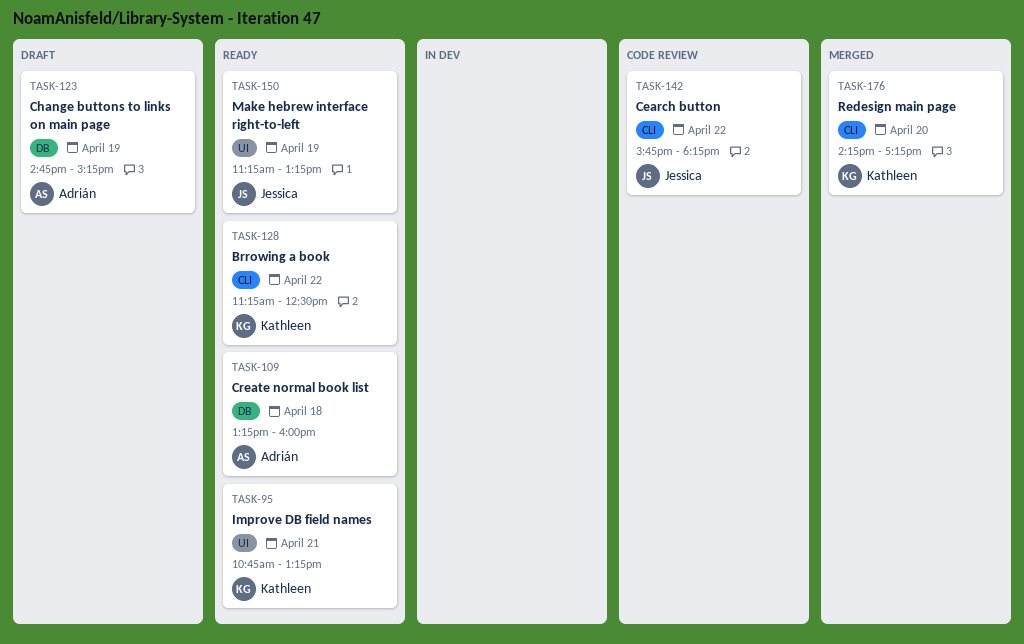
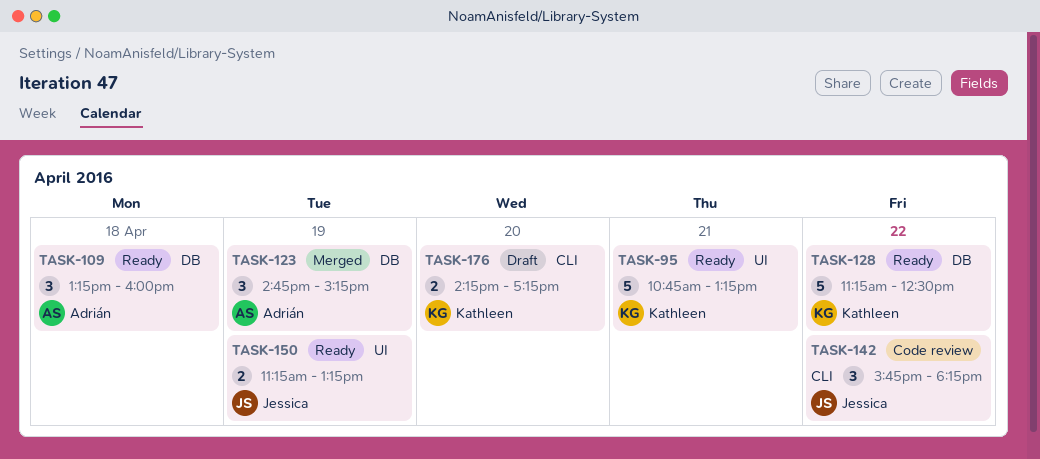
TASK-123, status: Draft -> Merged
TASK-128, label: CLI -> DB
TASK-176, status: Merged -> Draft

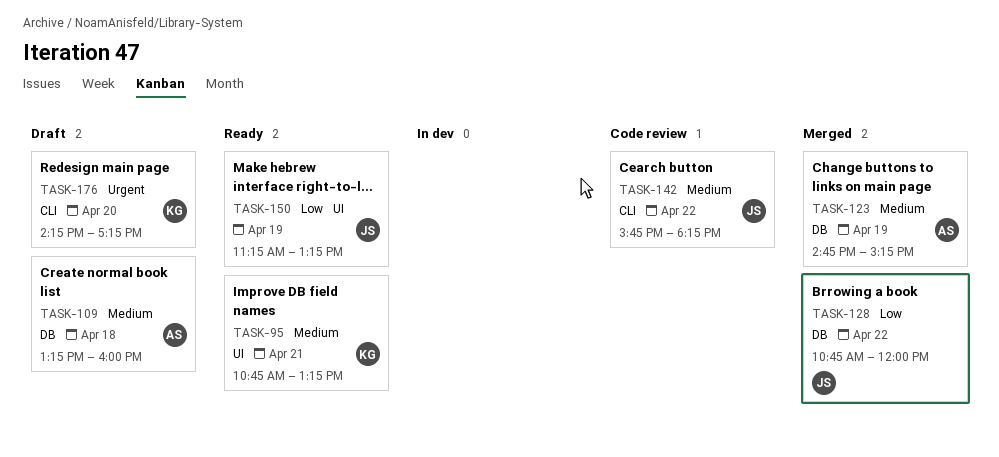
TASK-109, status: Ready -> Draft
TASK-128, status: Ready -> Merged
TASK-128, owner: Kathleen -> Jessica
TASK-128, begins: 11:15 -> 10:45
TASK-128, ends: 12:30 -> 12:00

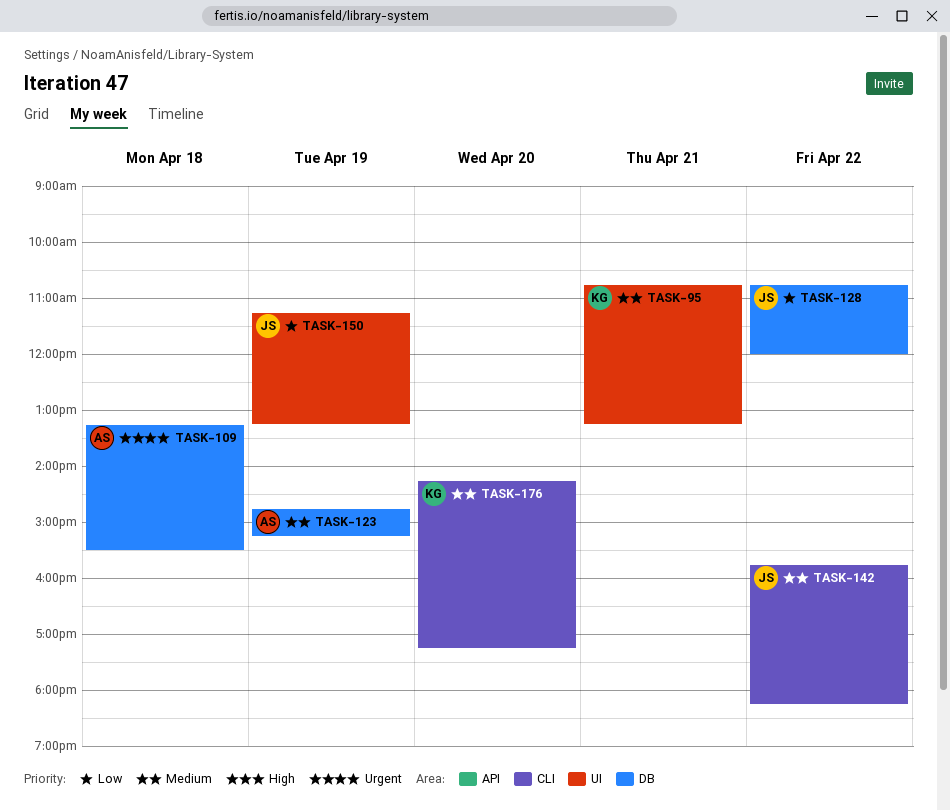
TASK-109, priority: Medium -> Urgent
TASK-109, ends: 16:00 -> 15:30
TASK-176, priority: Urgent -> Medium

